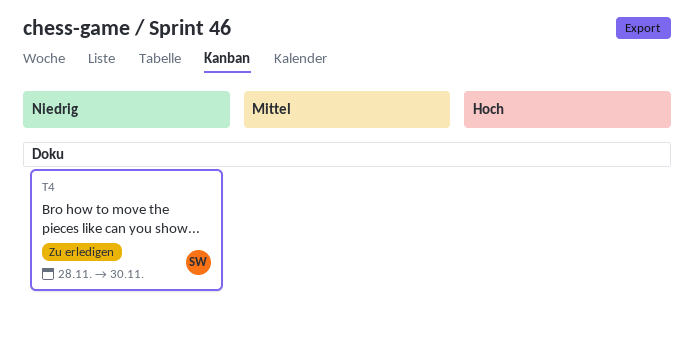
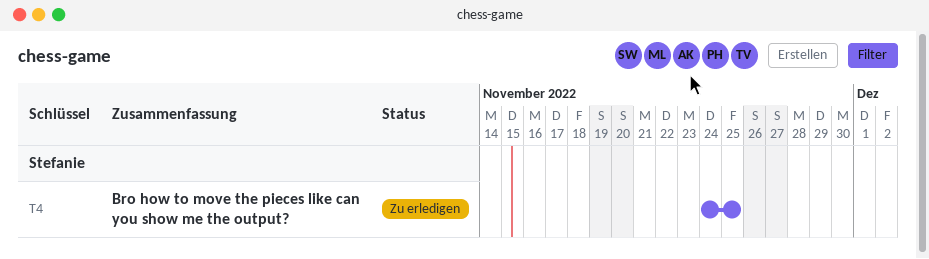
T4, start: Nov 28 -> Nov 24
T4, due: Nov 30 -> Nov 25

